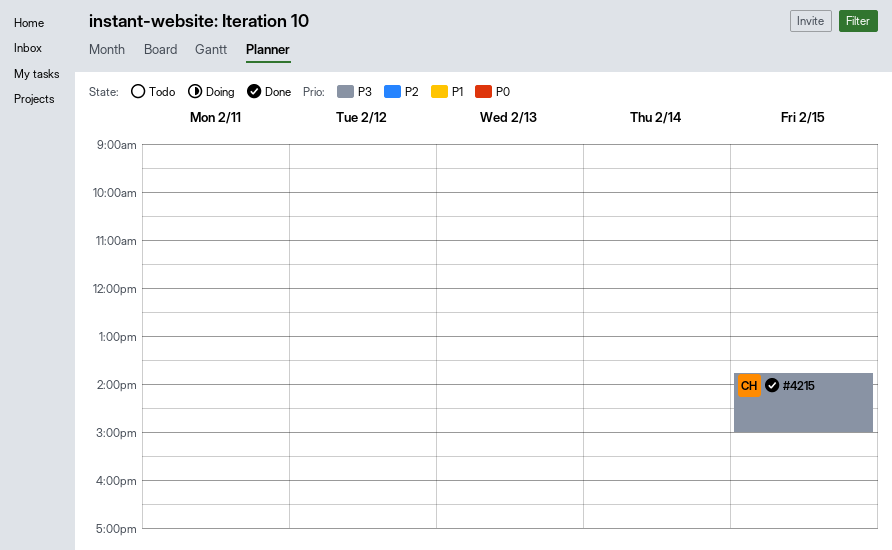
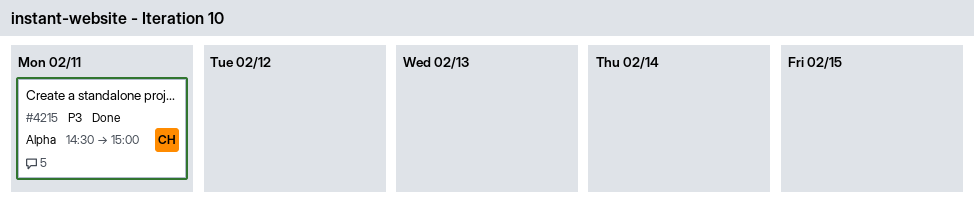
#4215, day: Feb 15 -> Feb 11
#4215, begins: 13:45 -> 14:30

